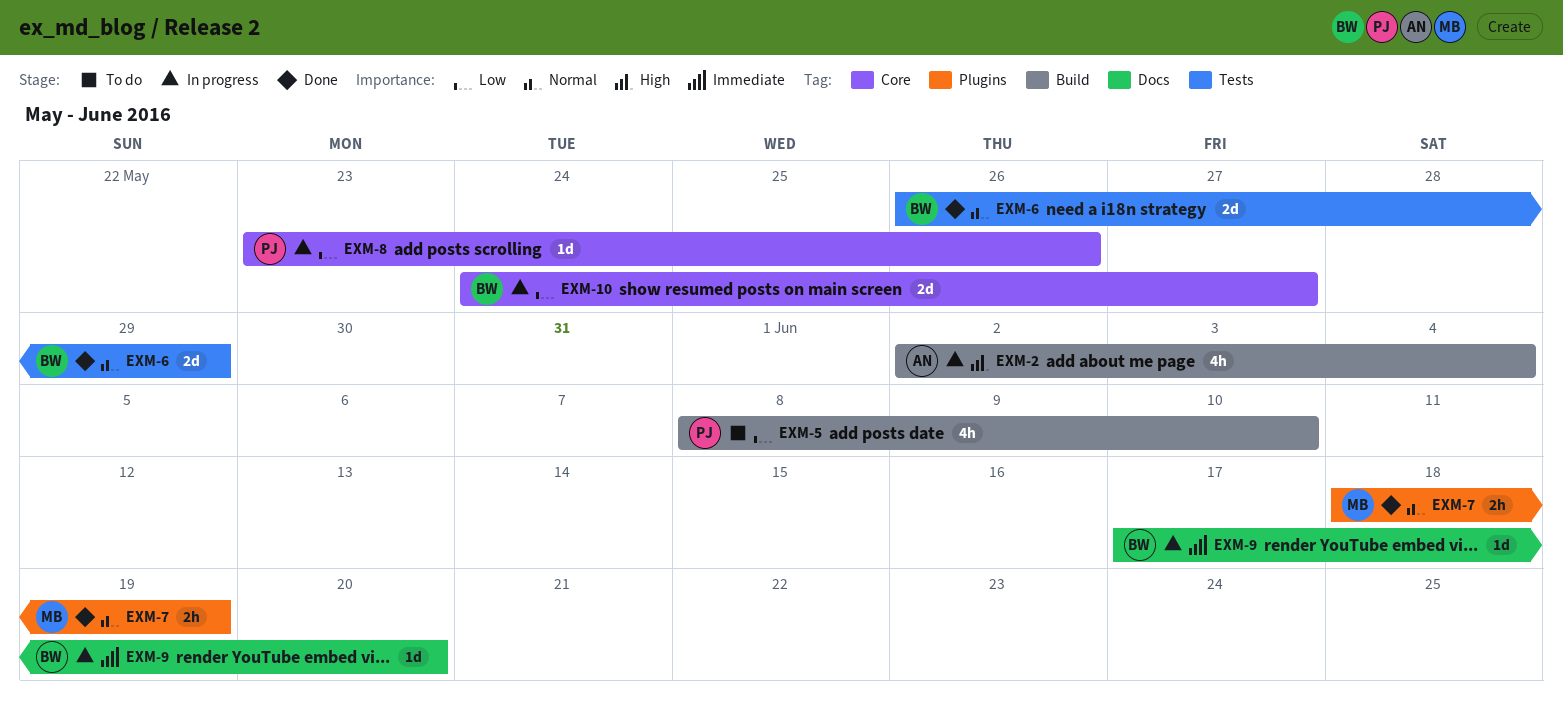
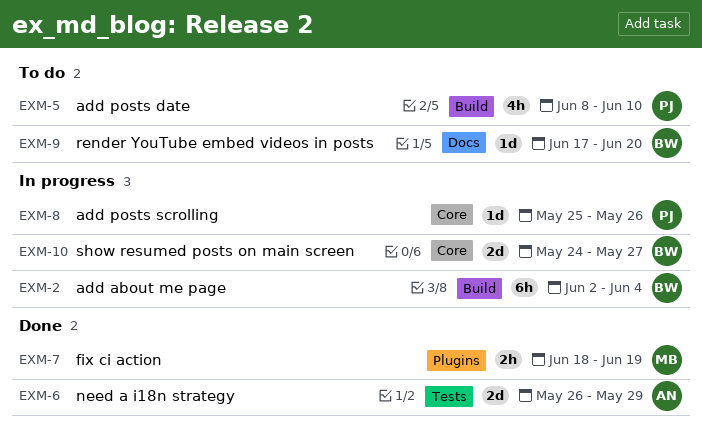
EXM-2, owner: AN -> BW
EXM-2, estimate: 4h -> 6h
EXM-6, owner: BW -> AN
EXM-8, start: May 23 -> May 25
EXM-9, status: In progress -> To do

